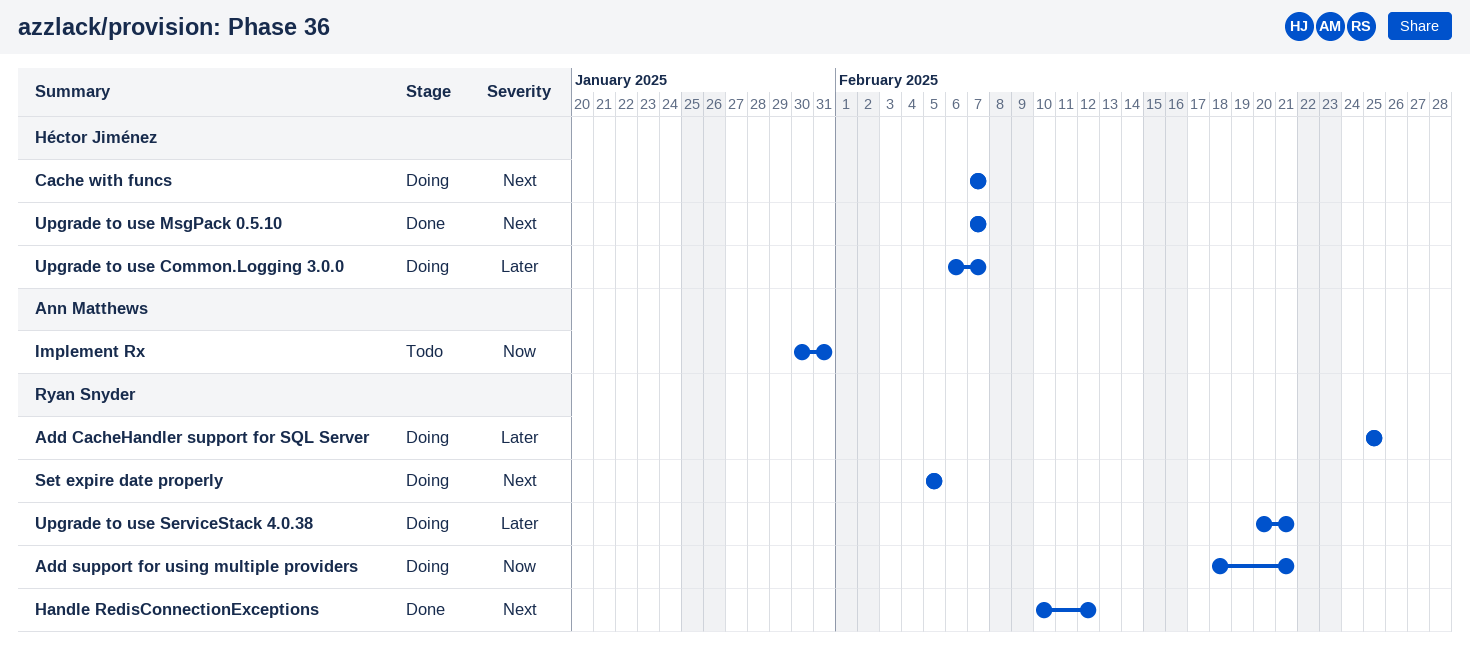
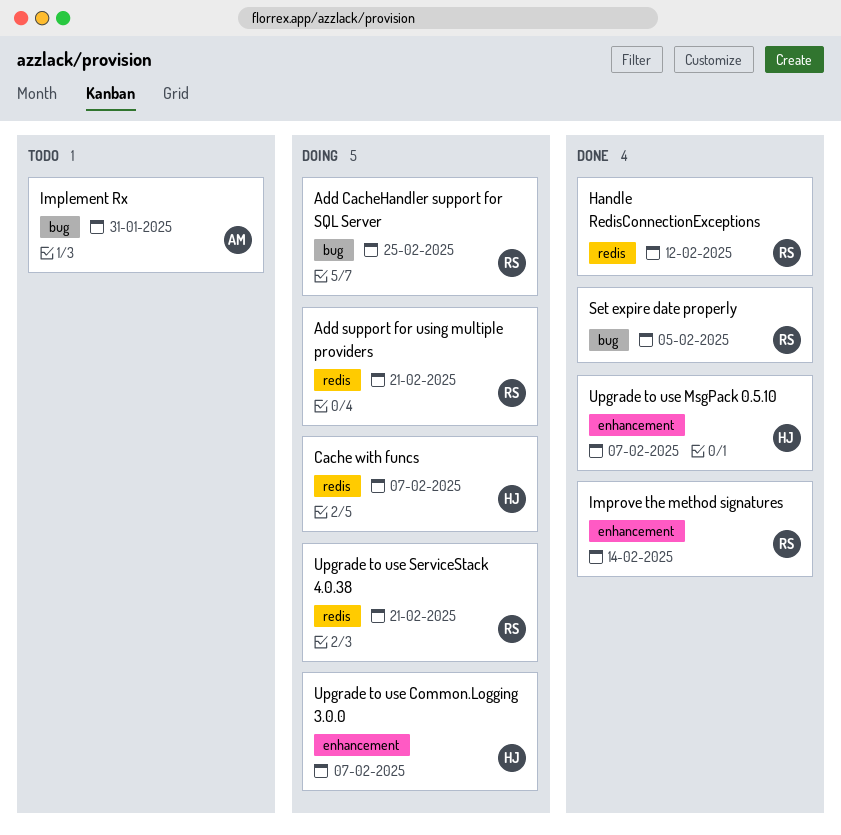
Improve the method signatures: none -> present
Set expire date properly, status: Doing -> Done

